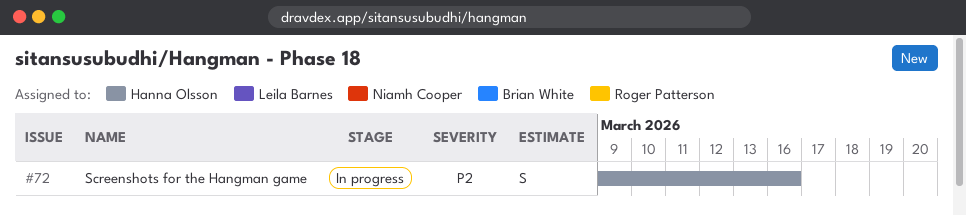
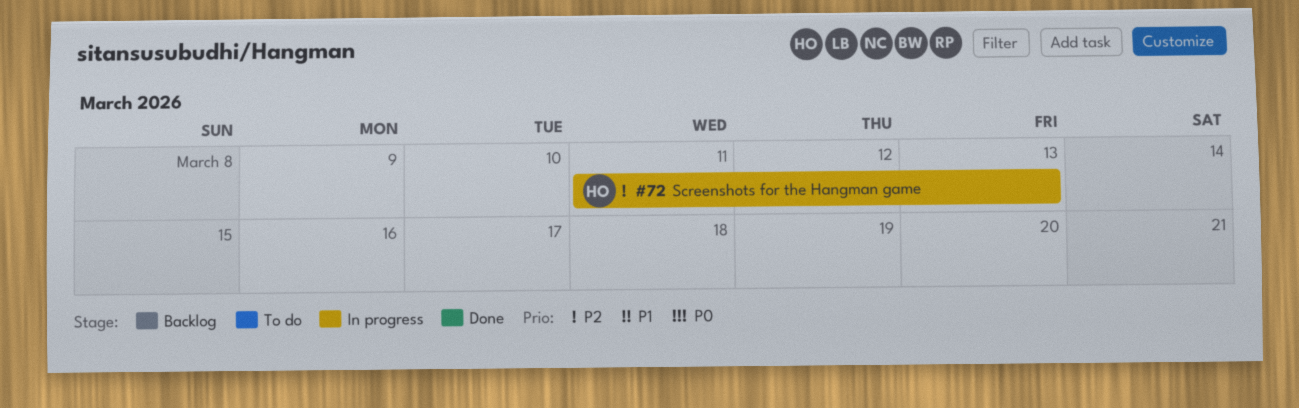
#72, start: Mar 9 -> Mar 11
#72, due: Mar 16 -> Mar 13

